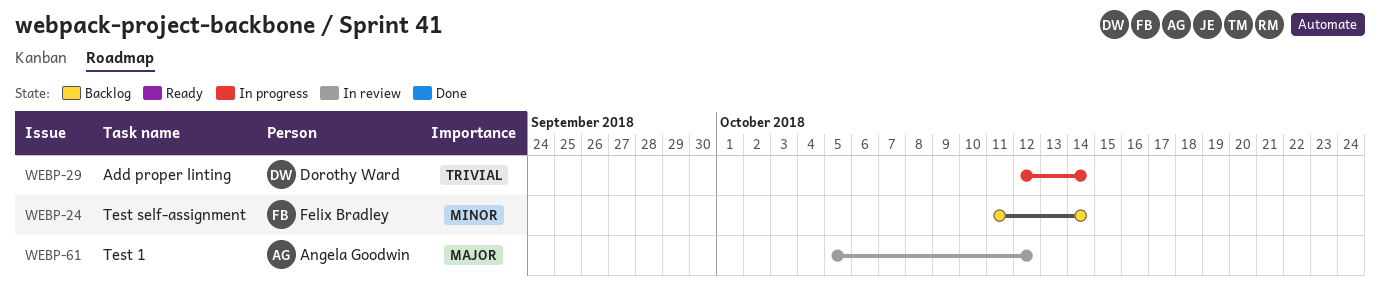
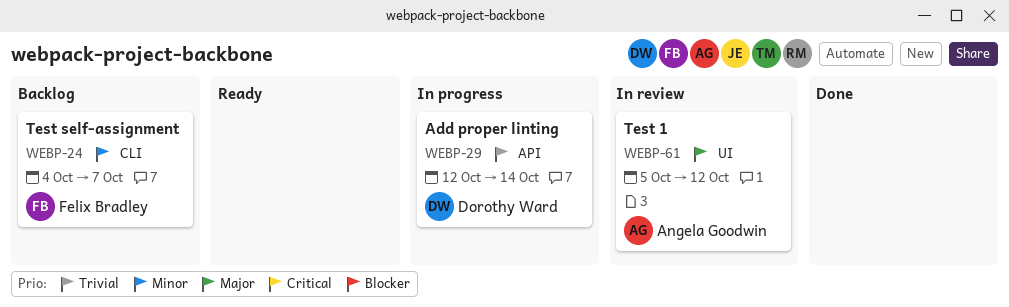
WEBP-24, start: Oct 11 -> Oct 4
WEBP-24, due: Oct 14 -> Oct 7

